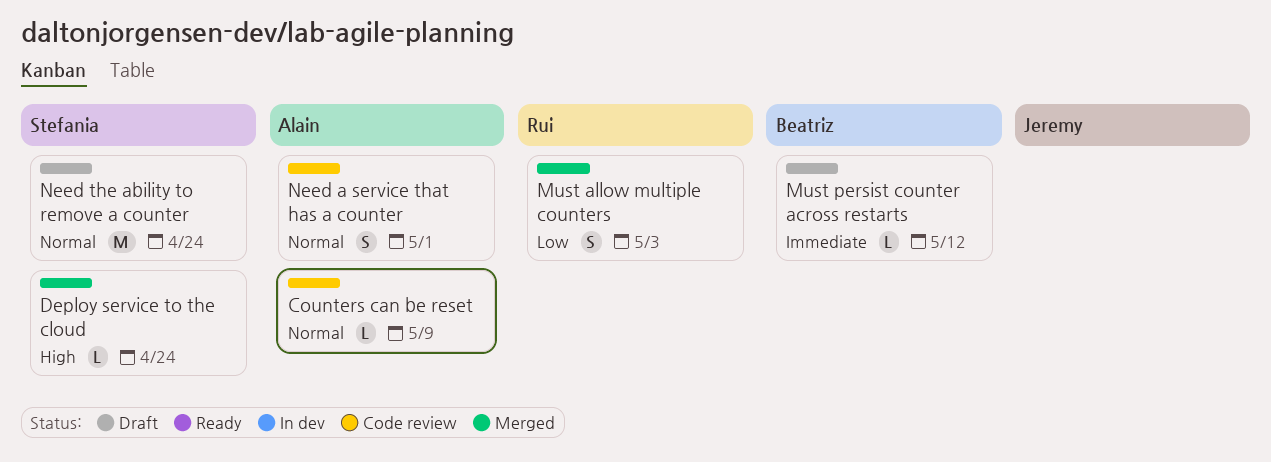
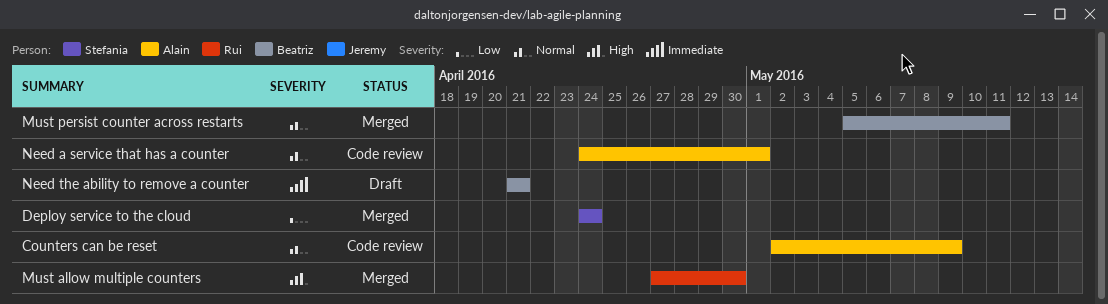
Deploy service to the cloud, priority: High -> Low
Must allow multiple counters, priority: Low -> High
Must allow multiple counters, due: May 3 -> Apr 30
Must persist counter across restarts, status: Draft -> Merged
Must persist counter across restarts, priority: Immediate -> Normal
Must persist counter across restarts, due: May 12 -> May 11
Need the ability to remove a counter, owner: Stefania -> Beatriz
Need the ability to remove a counter, priority: Normal -> Immediate
Need the ability to remove a counter, due: Apr 24 -> Apr 21

